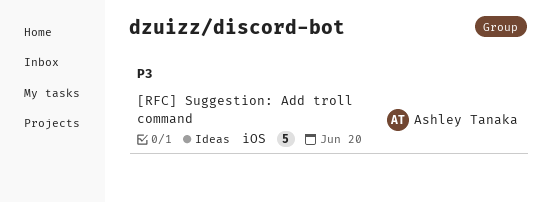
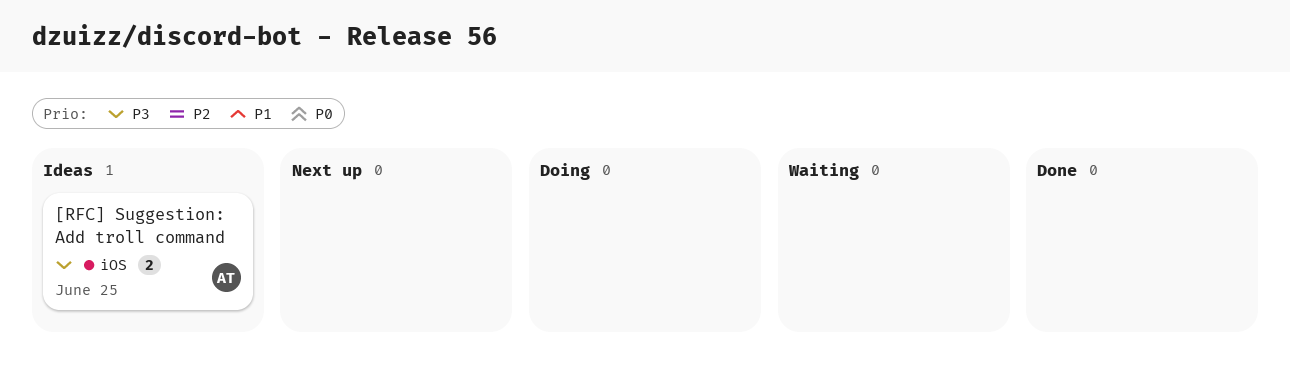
[RFC] Suggestion: Add troll command, estimate: 5 -> 2
[RFC] Suggestion: Add troll command, due: Jun 20 -> Jun 25

